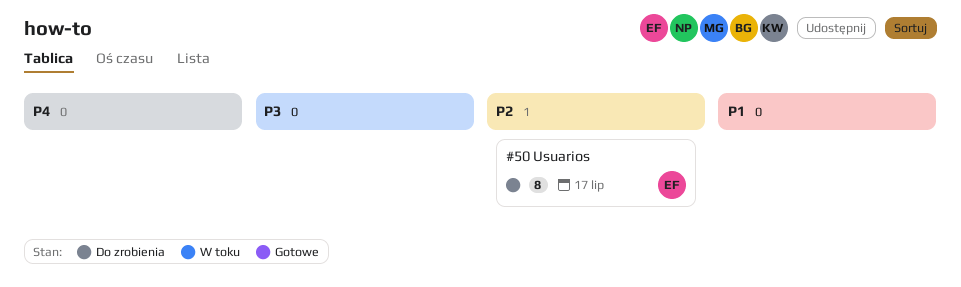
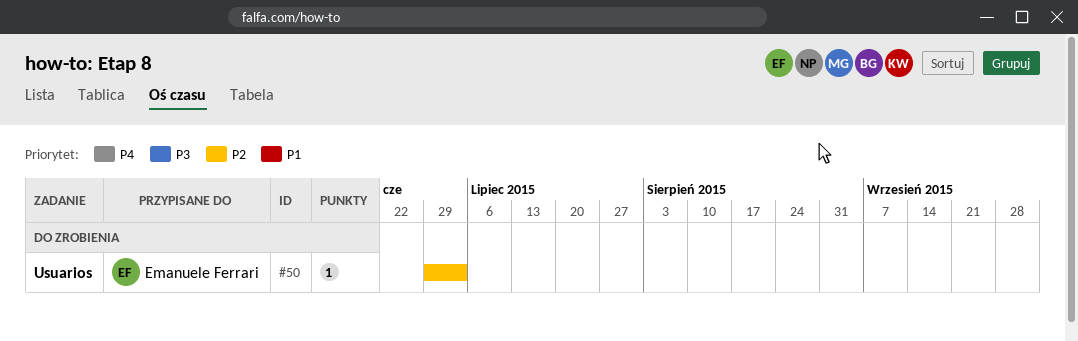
#50, estimate: 8 -> 1
#50, due: Jul 17 -> Jul 3

